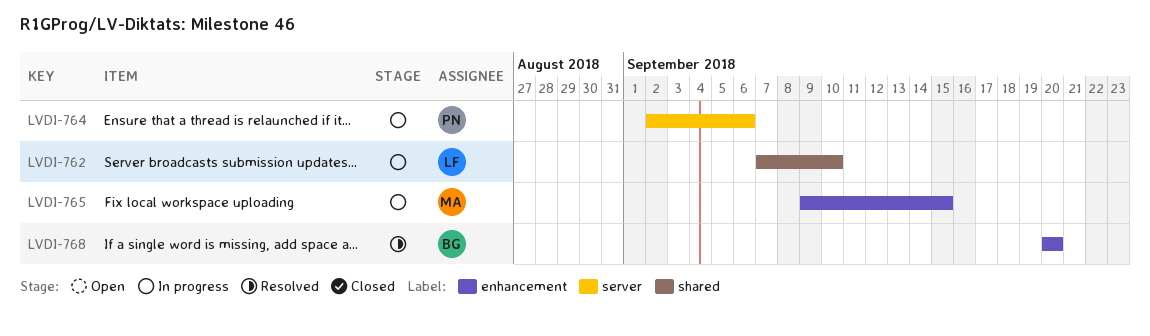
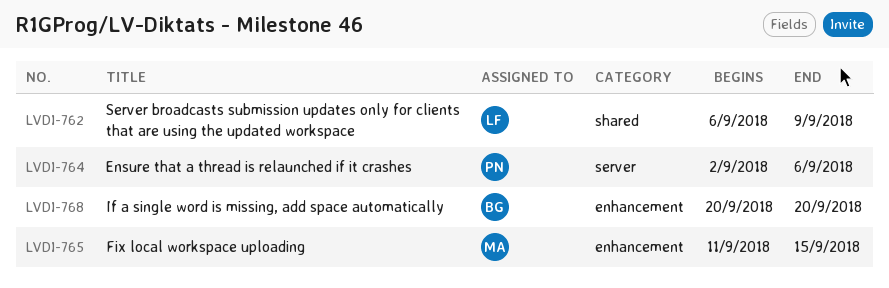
LVDI-762, start: Sep 7 -> Sep 6
LVDI-762, due: Sep 10 -> Sep 9
LVDI-765, start: Sep 9 -> Sep 11

